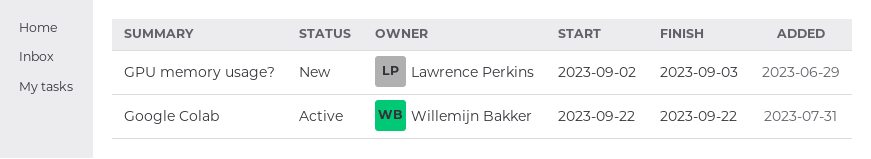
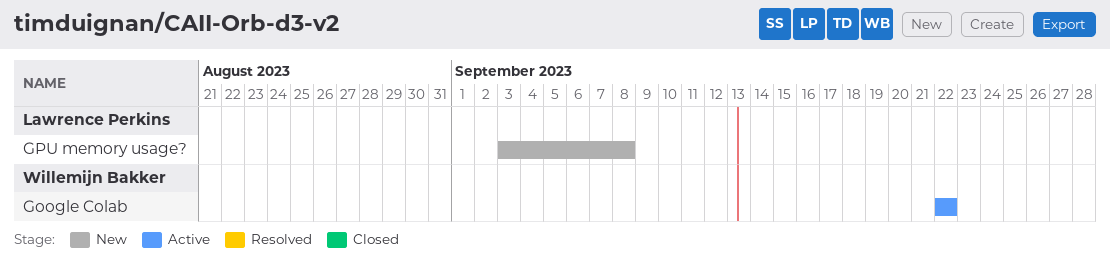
GPU memory usage?, start: Sep 2 -> Sep 3
GPU memory usage?, due: Sep 3 -> Sep 8

